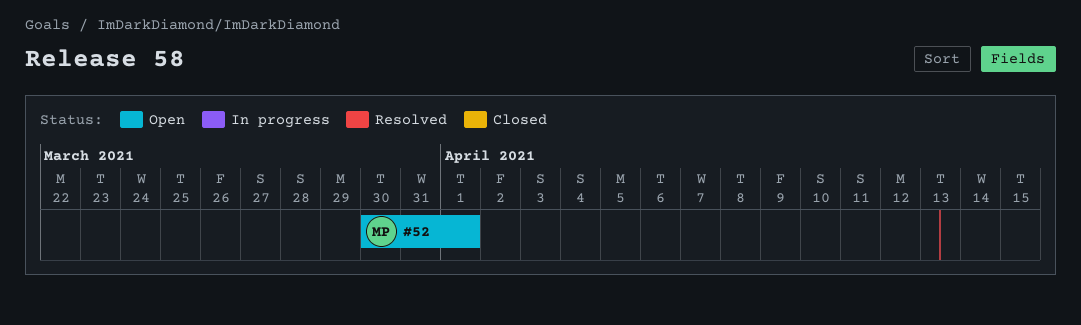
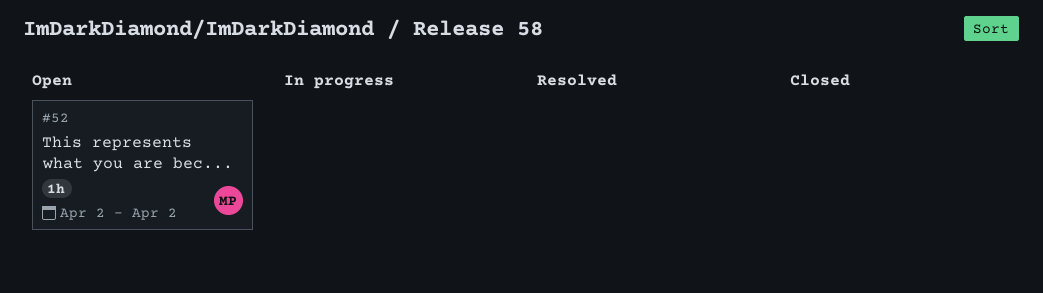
#52, start: Mar 30 -> Apr 2
#52, due: Apr 1 -> Apr 2

